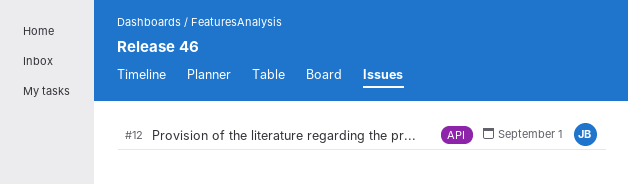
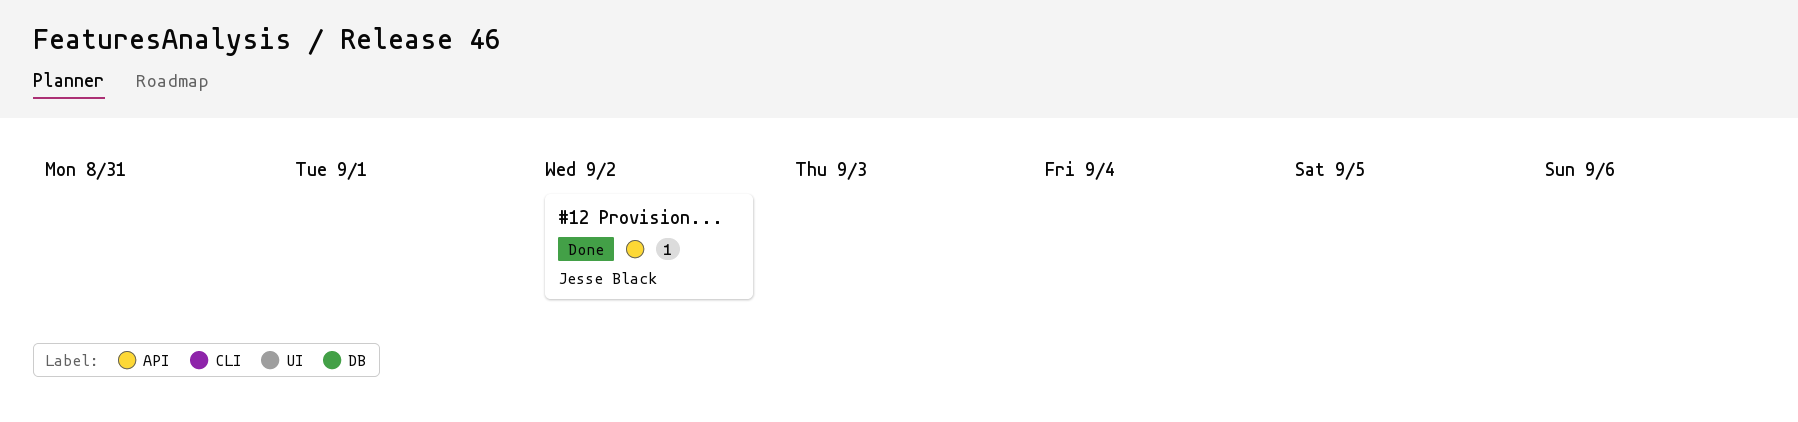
#12, due: Sep 1 -> Sep 2

